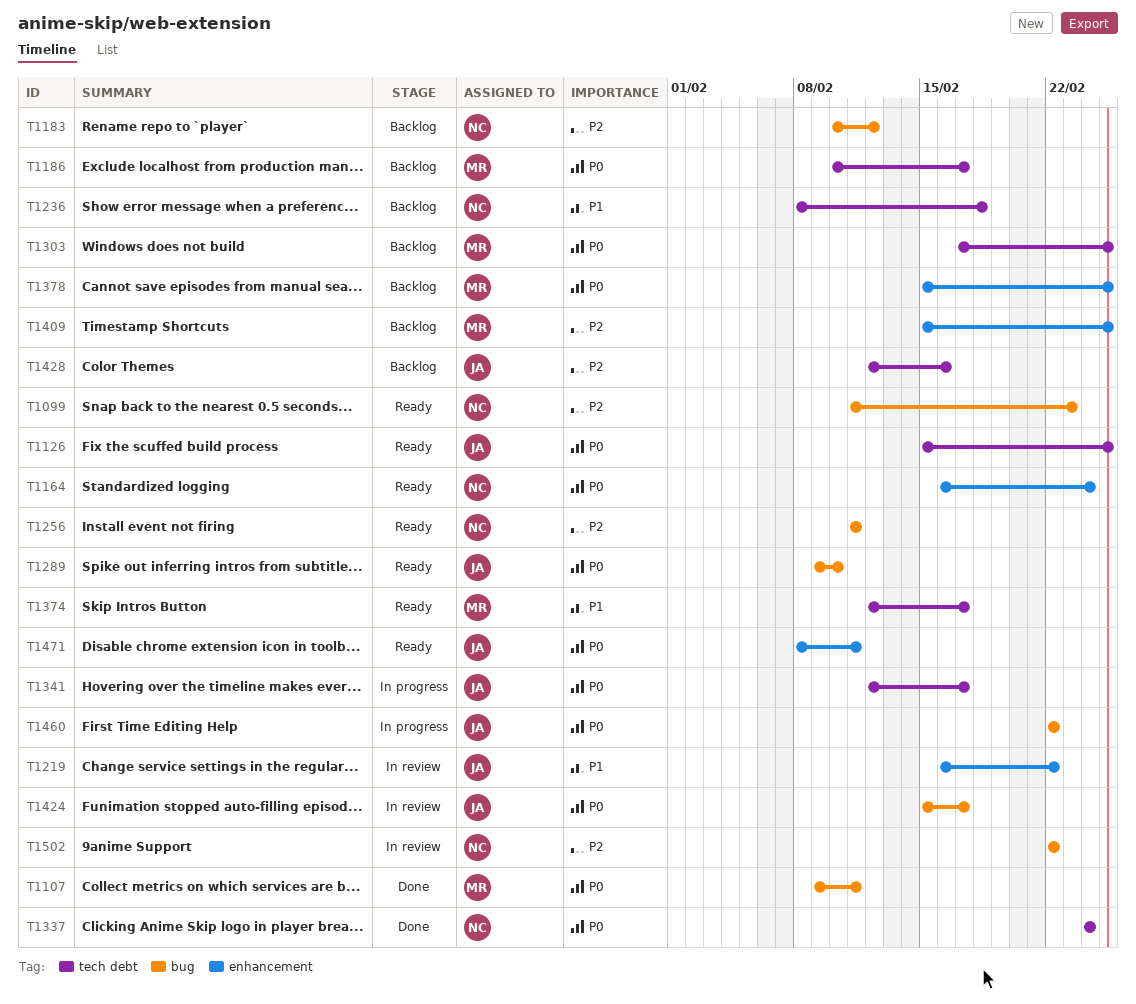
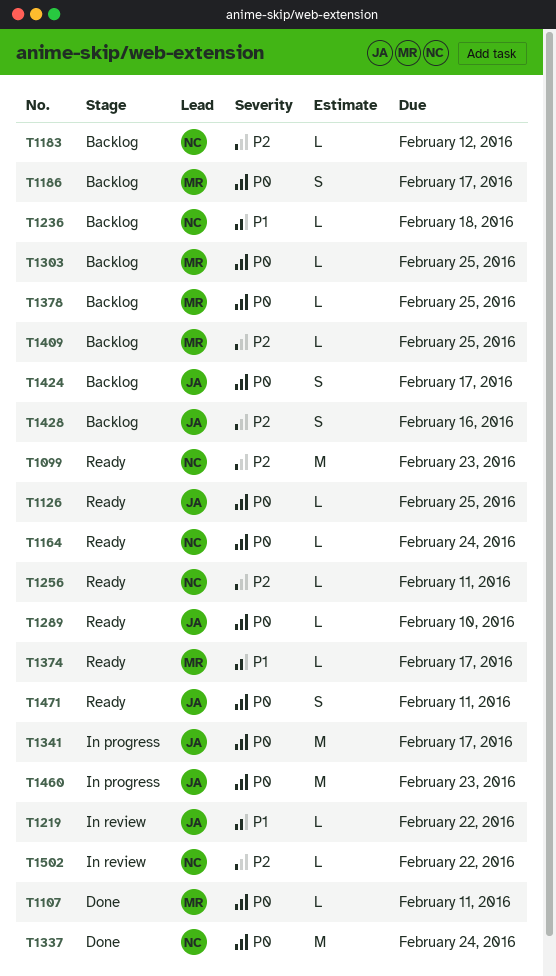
T1424, status: In review -> Backlog
T1460, due: Feb 22 -> Feb 23

